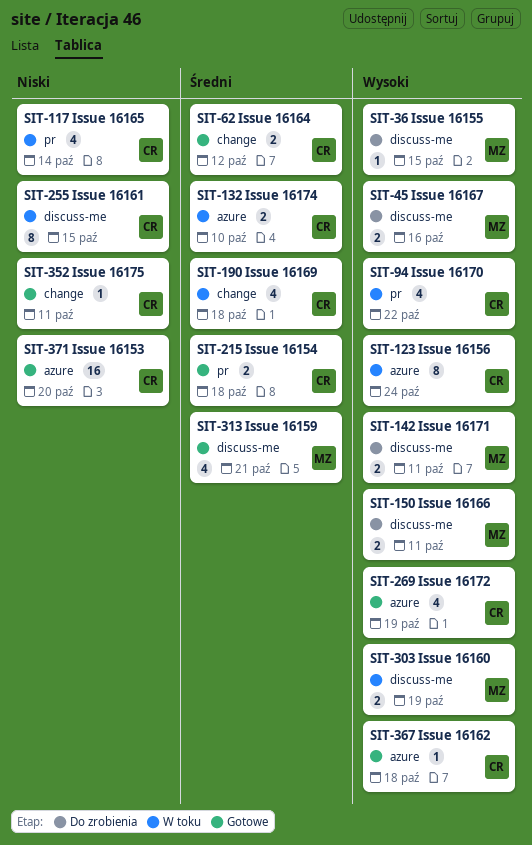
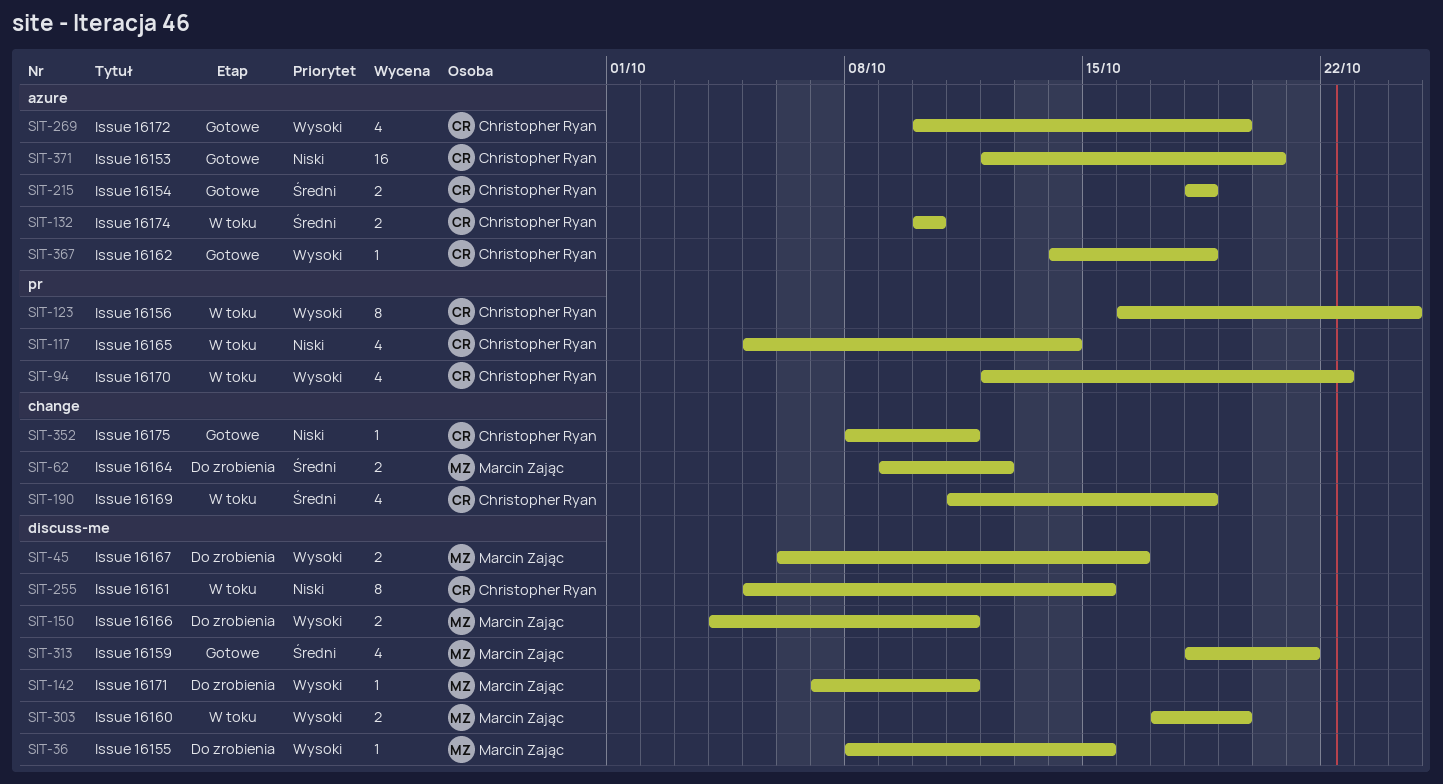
SIT-62, status: Gotowe -> Do zrobienia
SIT-62, owner: Christopher Ryan -> Marcin Zając
SIT-123, label: azure -> pr
SIT-142, estimate: 2 -> 1
SIT-215, label: pr -> azure

